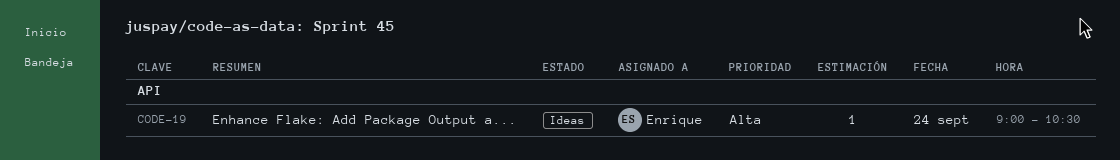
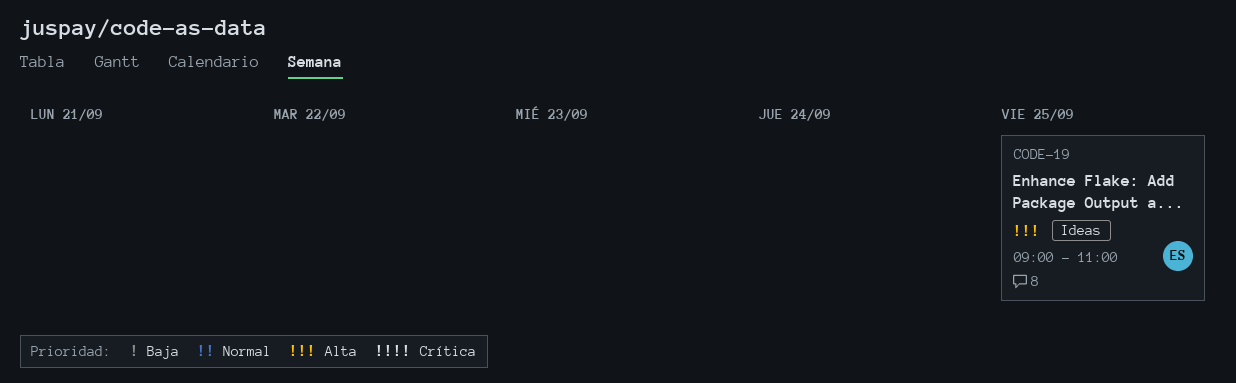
CODE-19, day: Sep 24 -> Sep 25
CODE-19, ends: 10:30 -> 11:00

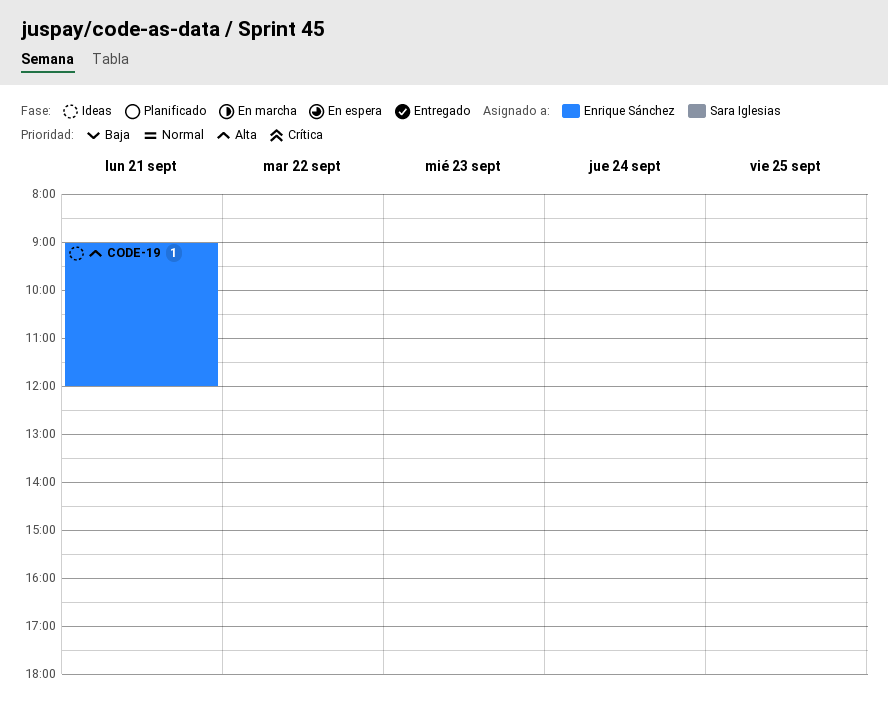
CODE-19, day: Sep 25 -> Sep 21
CODE-19, ends: 11:00 -> 12:00

